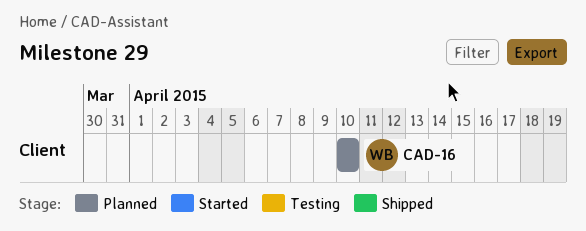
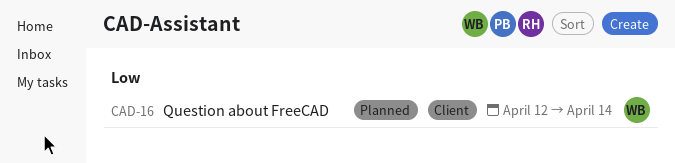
CAD-16, start: Apr 10 -> Apr 12
CAD-16, due: Apr 10 -> Apr 14

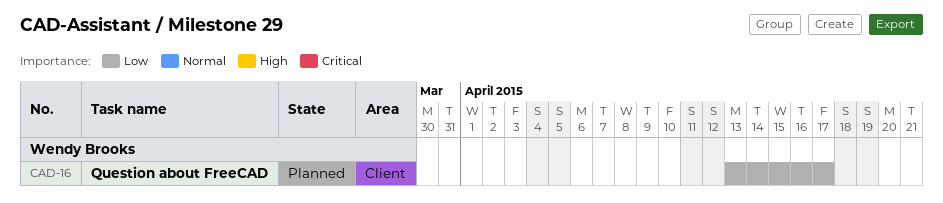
CAD-16, start: Apr 12 -> Apr 13
CAD-16, due: Apr 14 -> Apr 17

